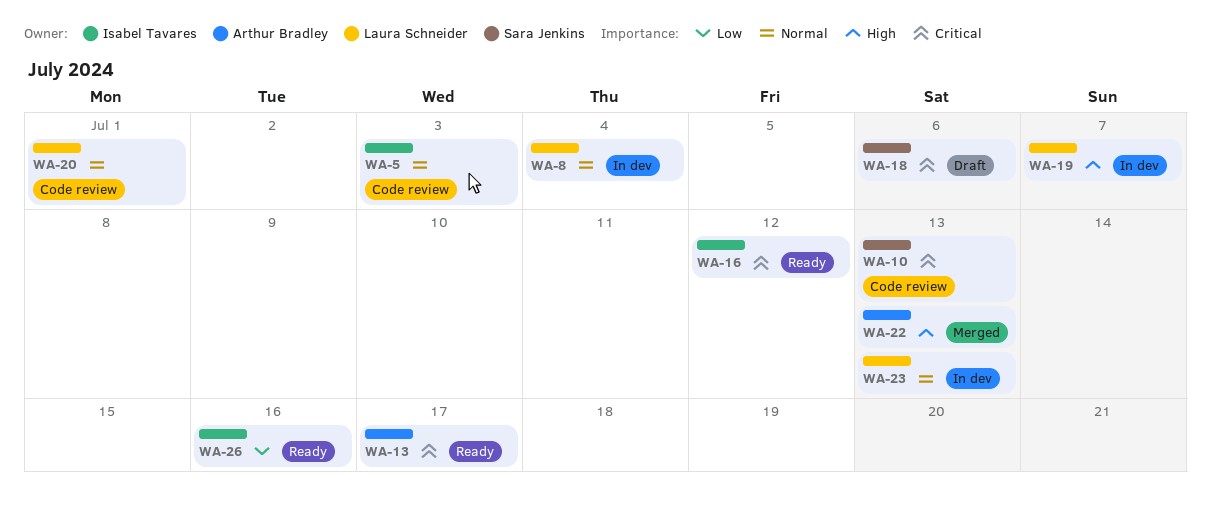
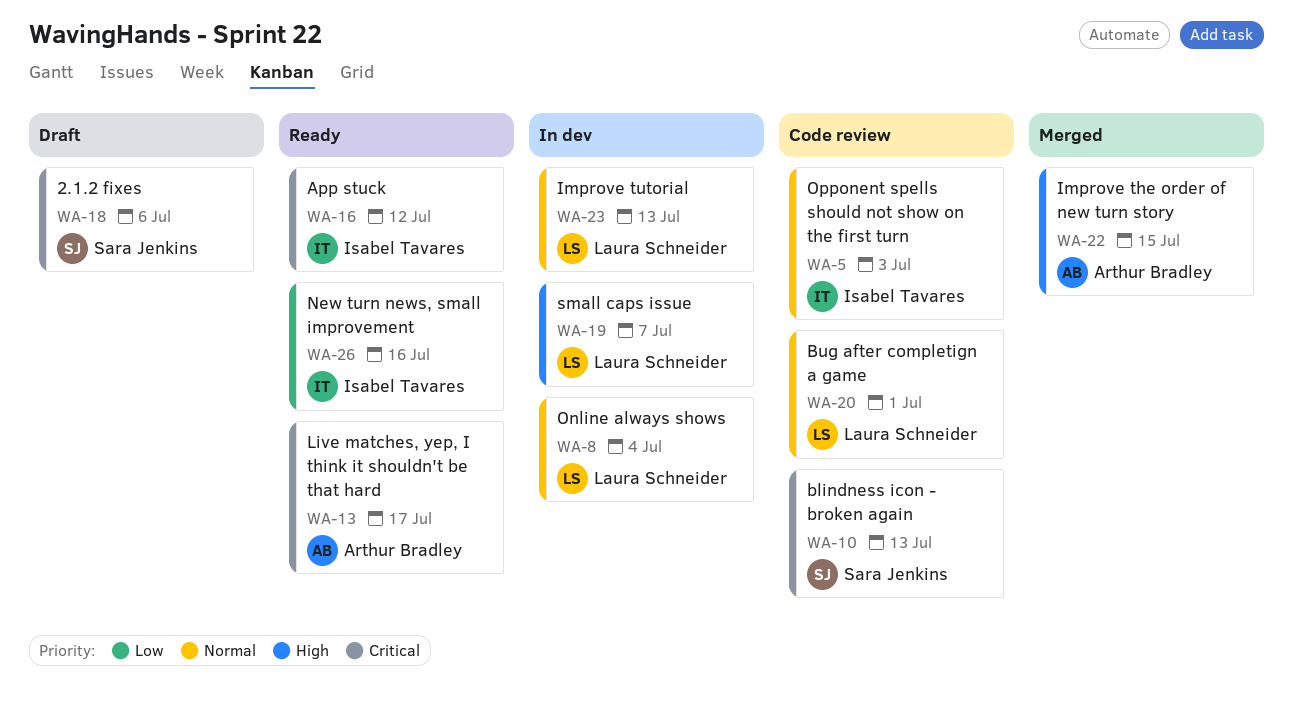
WA-22, due: Jul 13 -> Jul 15

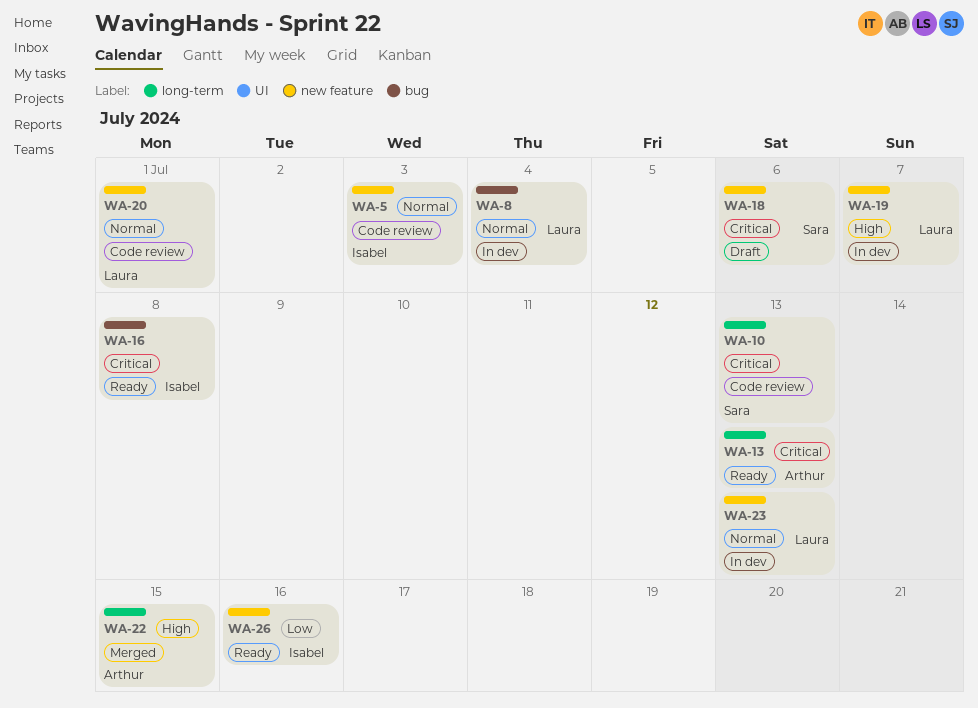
WA-13, due: Jul 17 -> Jul 13
WA-16, due: Jul 12 -> Jul 8

